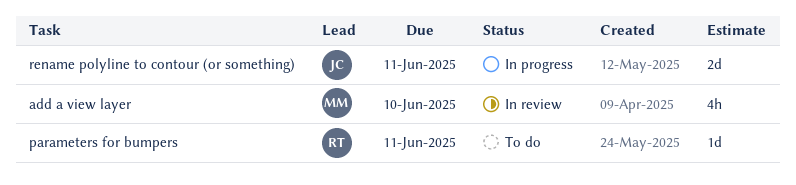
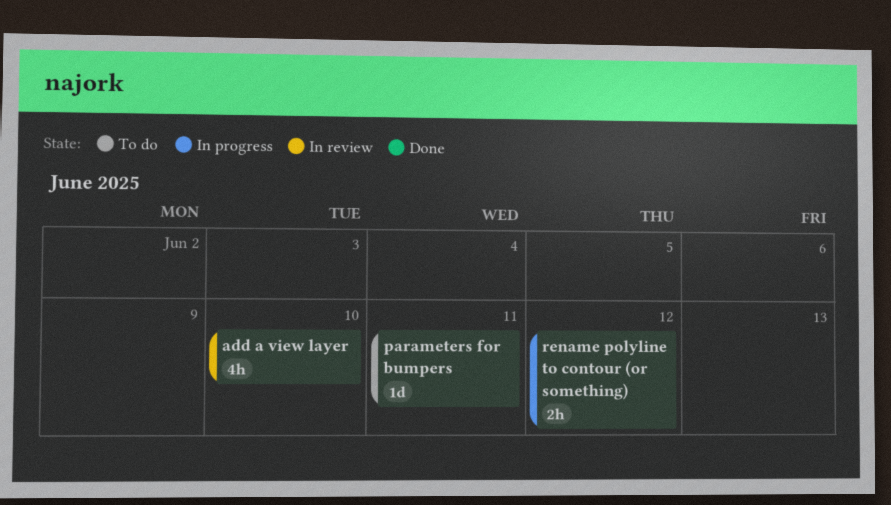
rename polyline to contour (or something), estimate: 2d -> 2h
rename polyline to contour (or something), due: Jun 11 -> Jun 12

